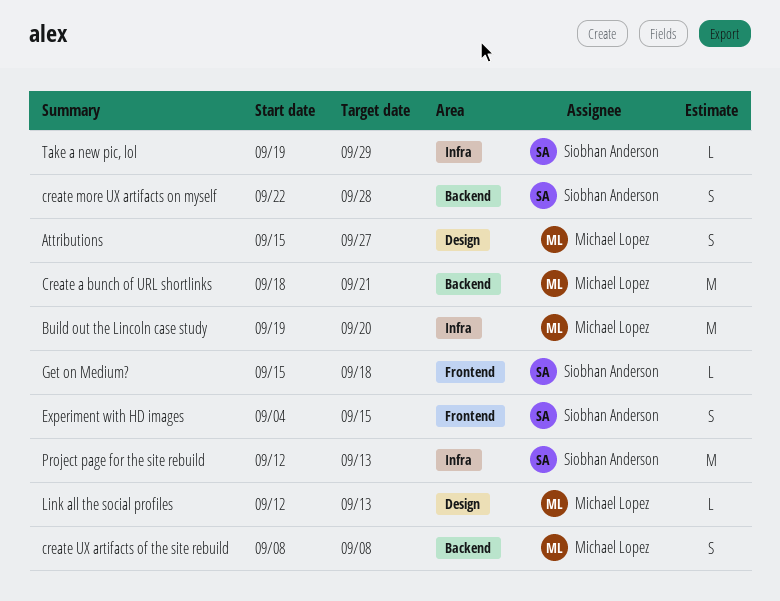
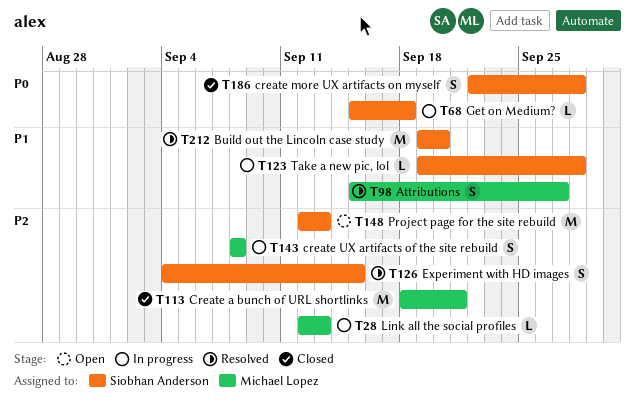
Build out the Lincoln case study, owner: Michael Lopez -> Siobhan Anderson
Take a new pic, lol, due: Sep 29 -> Sep 28

